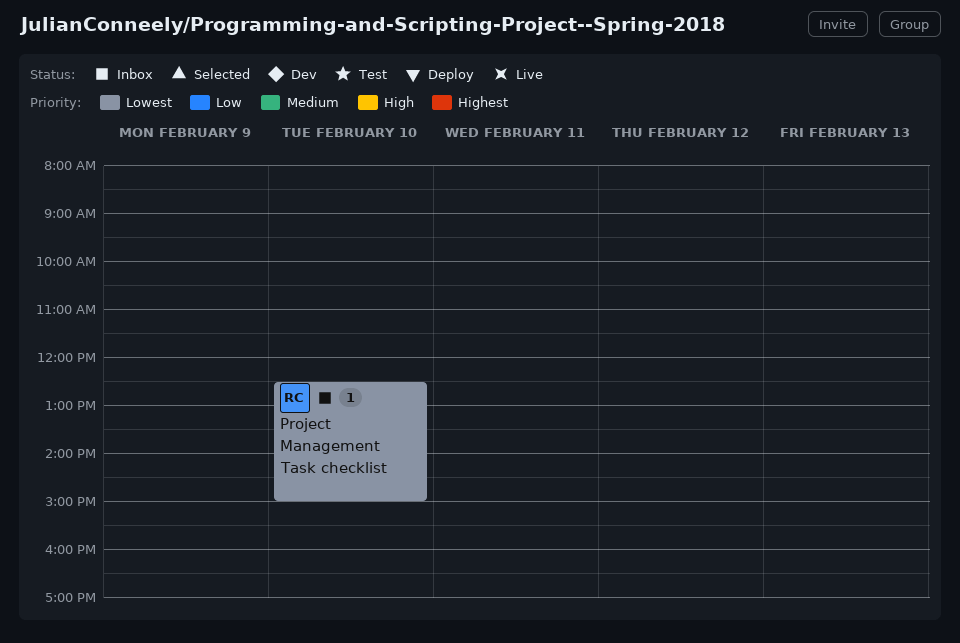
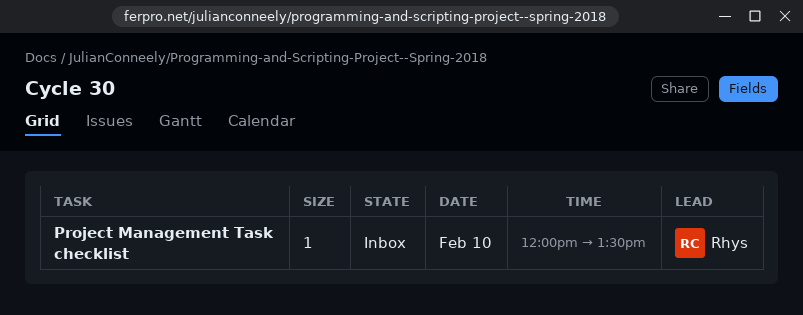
Project Management Task checklist, begins: 12:30 -> 12:00
Project Management Task checklist, ends: 15:00 -> 13:30

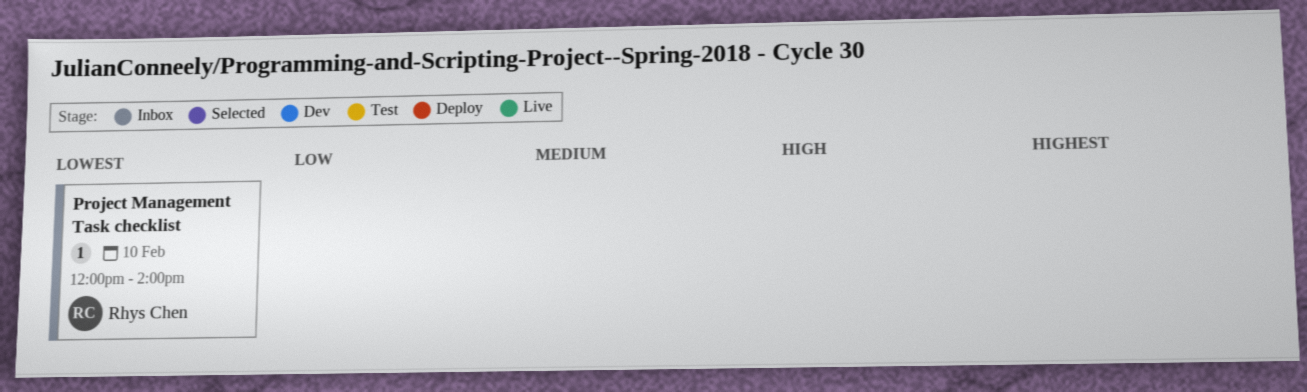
Project Management Task checklist, ends: 13:30 -> 14:00

